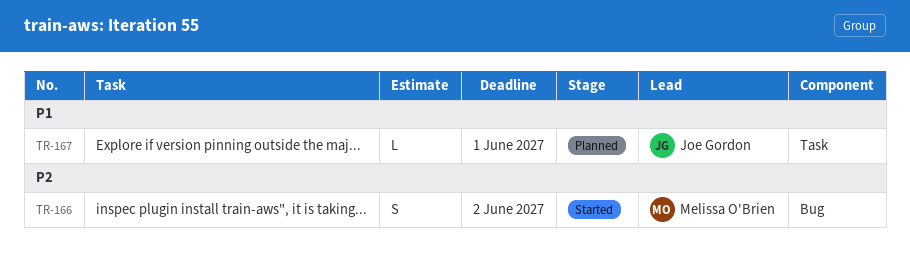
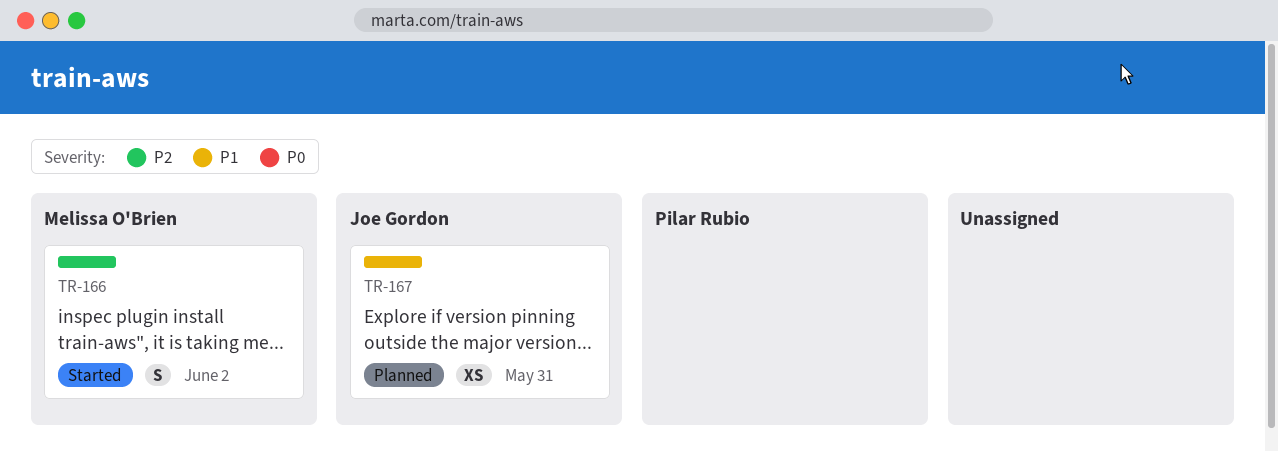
TR-167, estimate: L -> XS
TR-167, due: Jun 1 -> May 31

